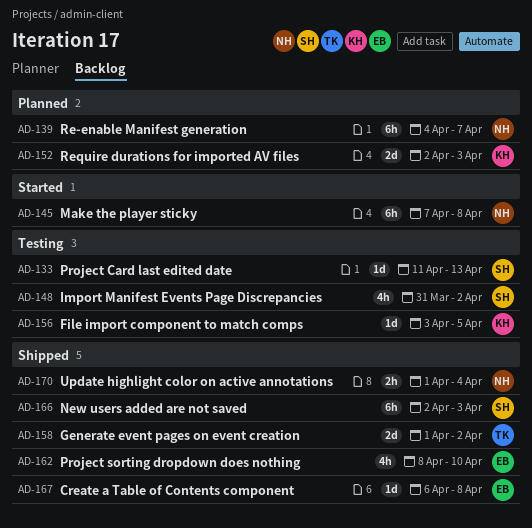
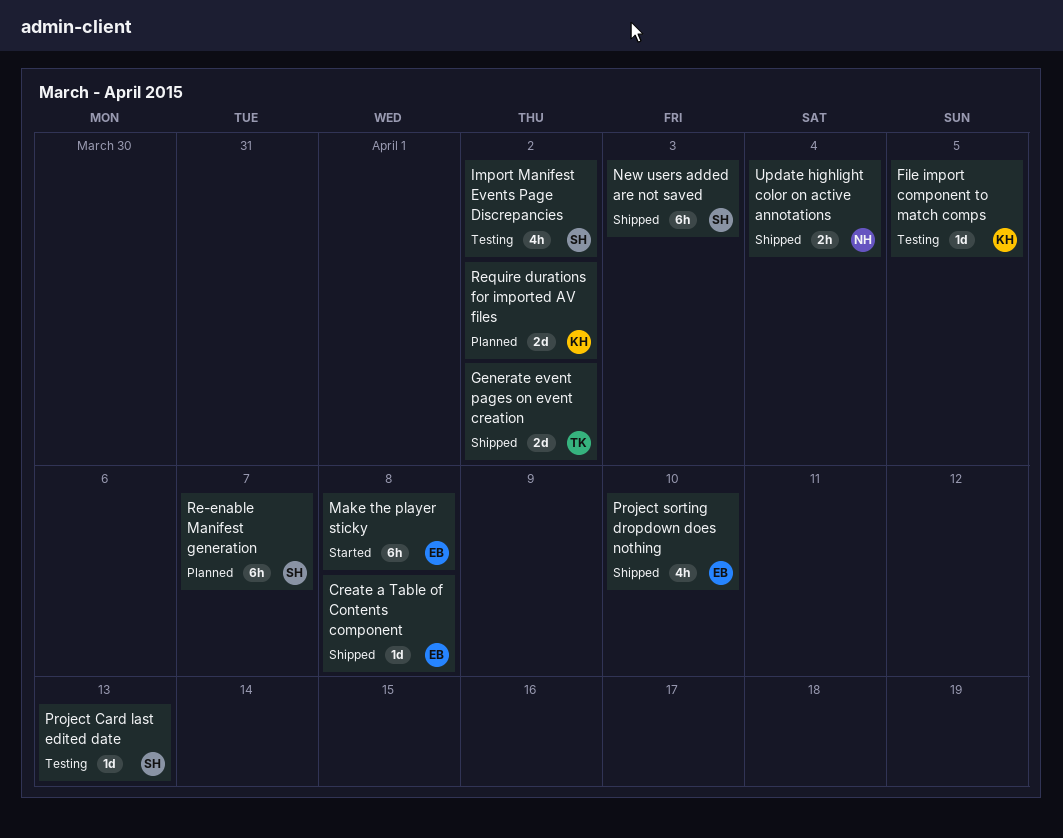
Make the player sticky, owner: NH -> EB
Re-enable Manifest generation, owner: NH -> SH
Require durations for imported AV files, due: Apr 3 -> Apr 2

